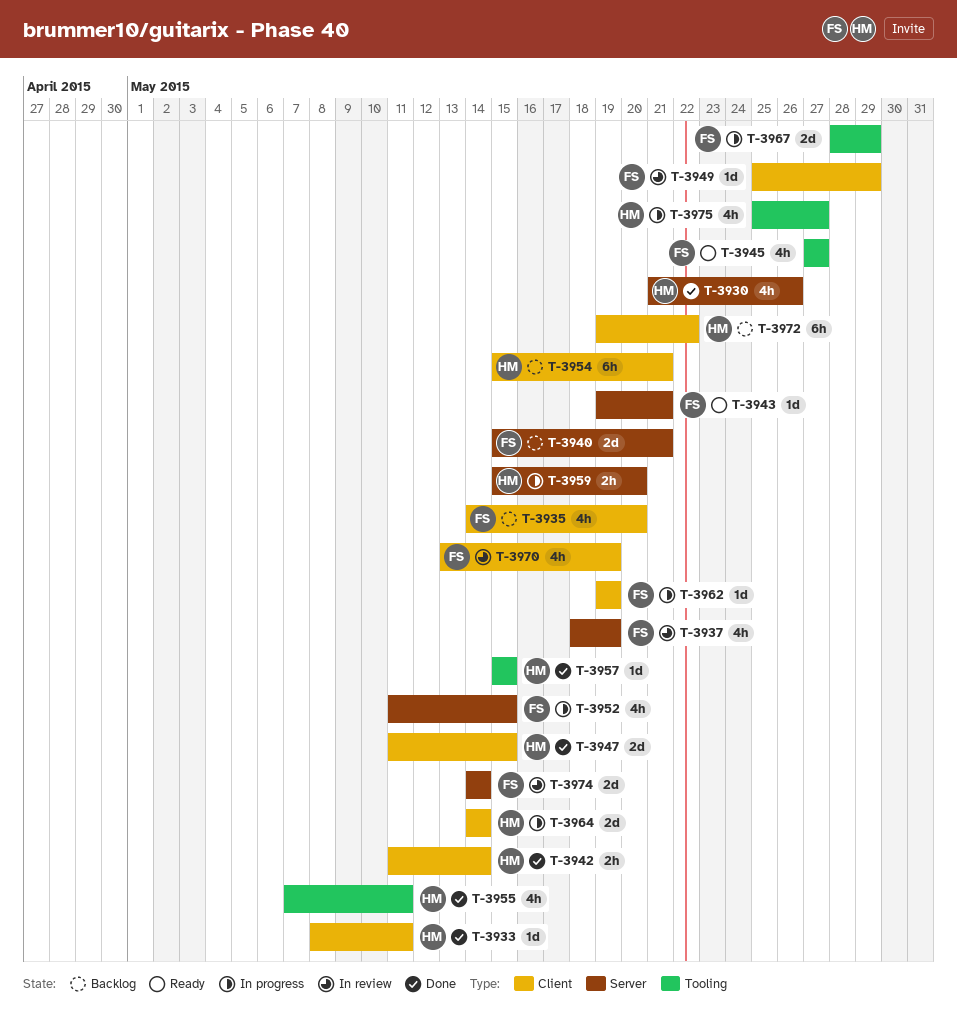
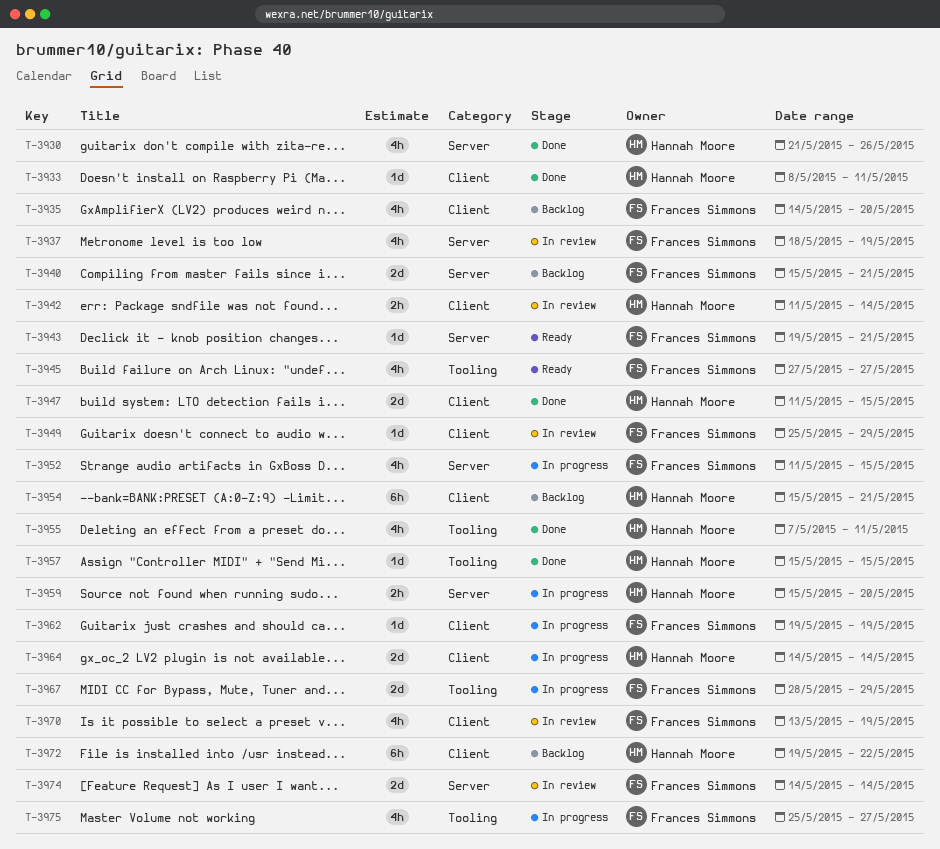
T-3942, status: Done -> In review
T-3975, owner: Hannah Moore -> Frances Simmons

